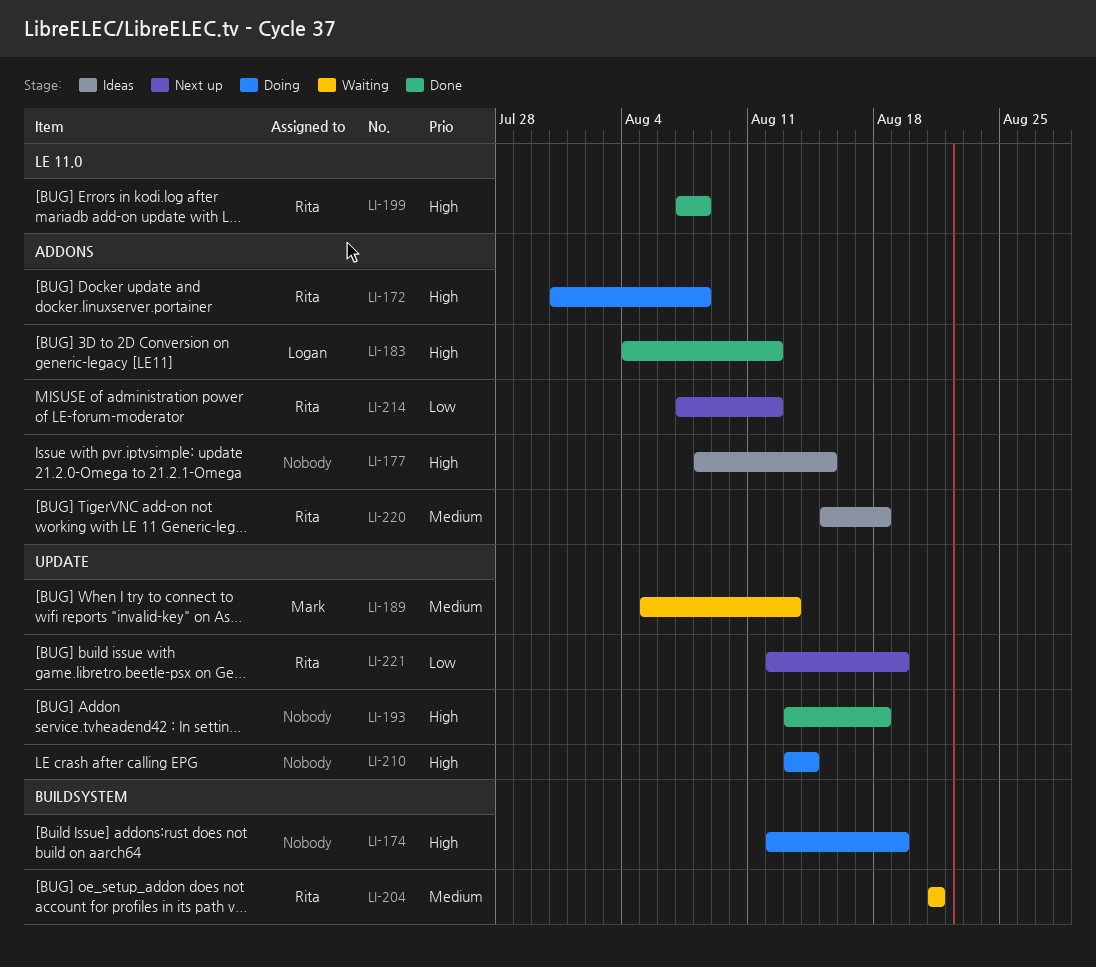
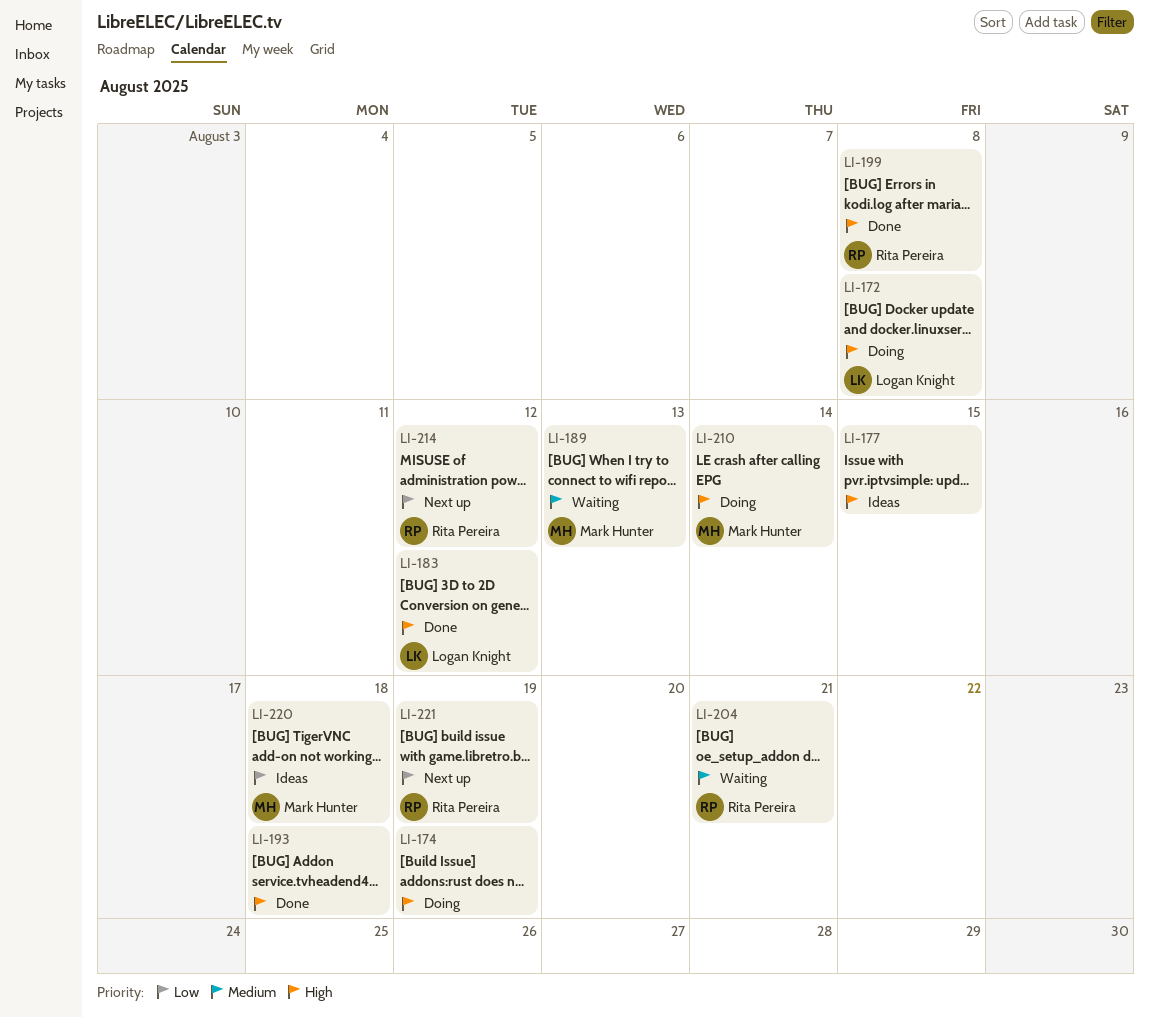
LI-172, owner: Rita Pereira -> Logan Knight
LI-210, owner: none -> Mark Hunter
LI-220, owner: Rita Pereira -> Mark Hunter
LI-220, priority: Medium -> Low

